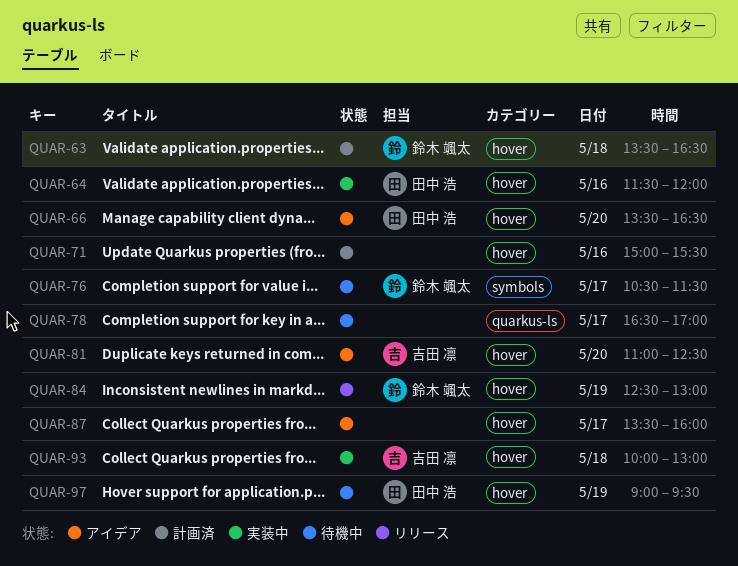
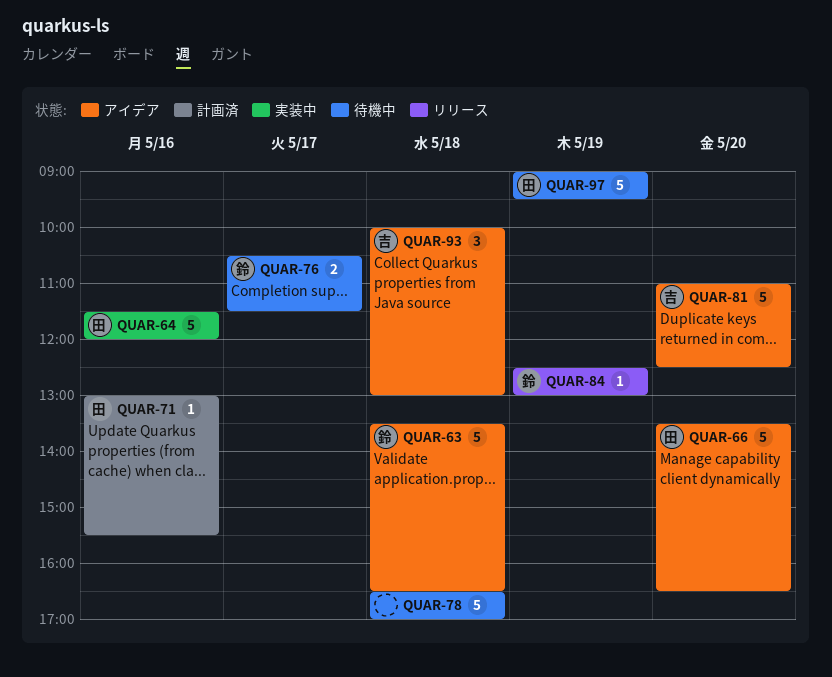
QUAR-63, status: 計画済 -> アイデア
QUAR-71, owner: none -> 田中 浩
QUAR-71, begins: 15:00 -> 13:00
QUAR-78, day: May 17 -> May 18
QUAR-87: present -> none
QUAR-93, status: 実装中 -> アイデア

